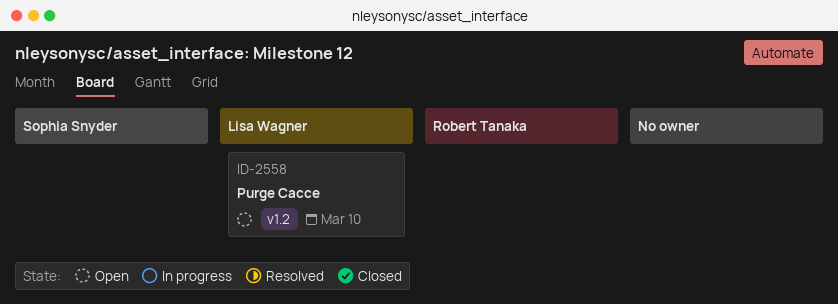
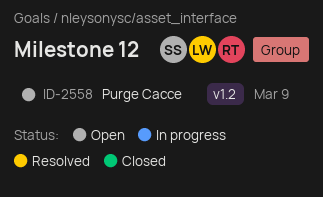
ID-2558, due: Mar 10 -> Mar 9

